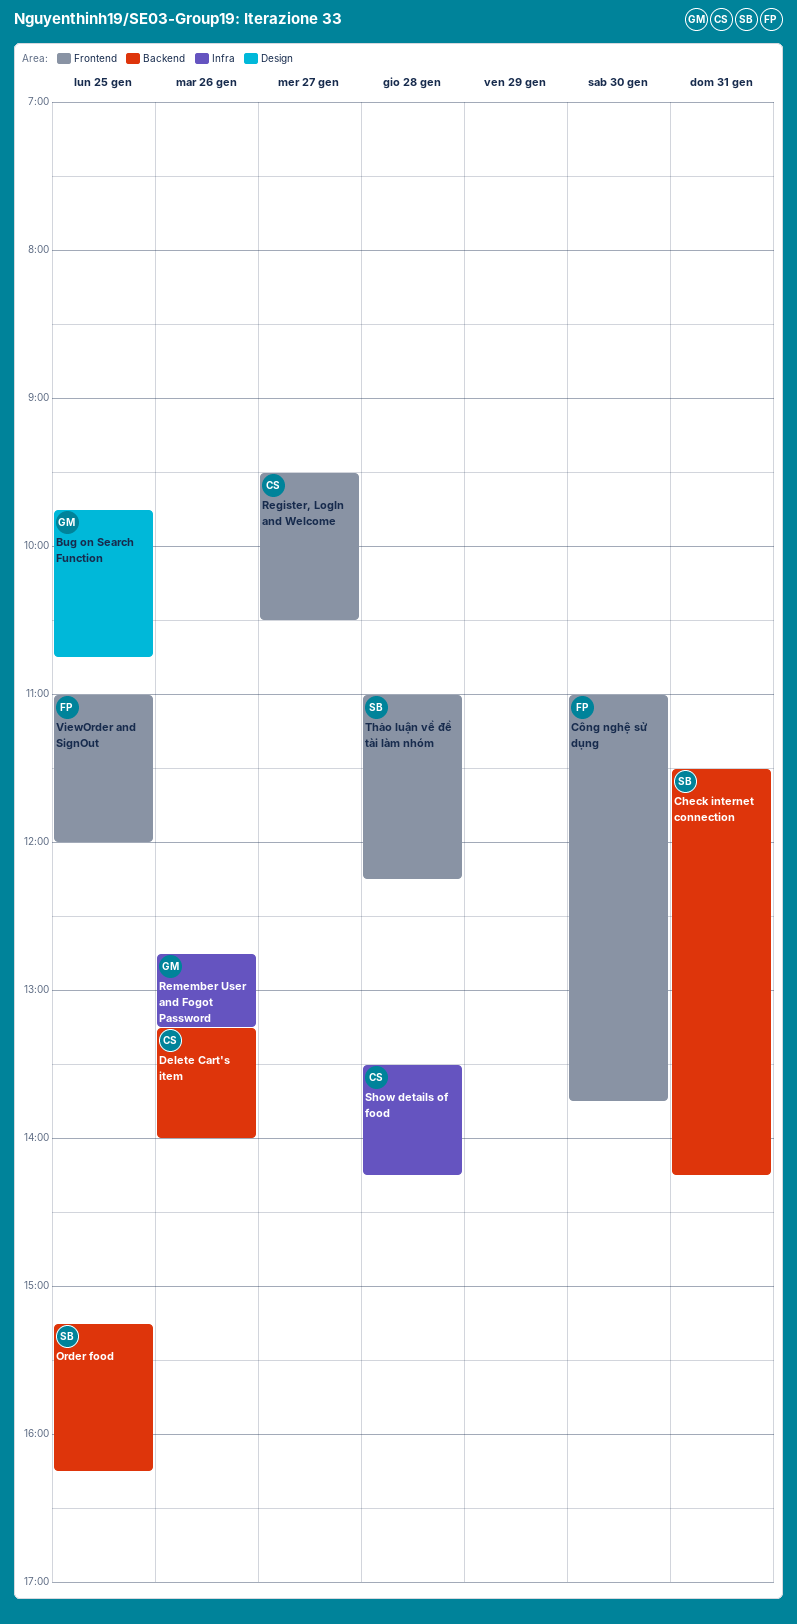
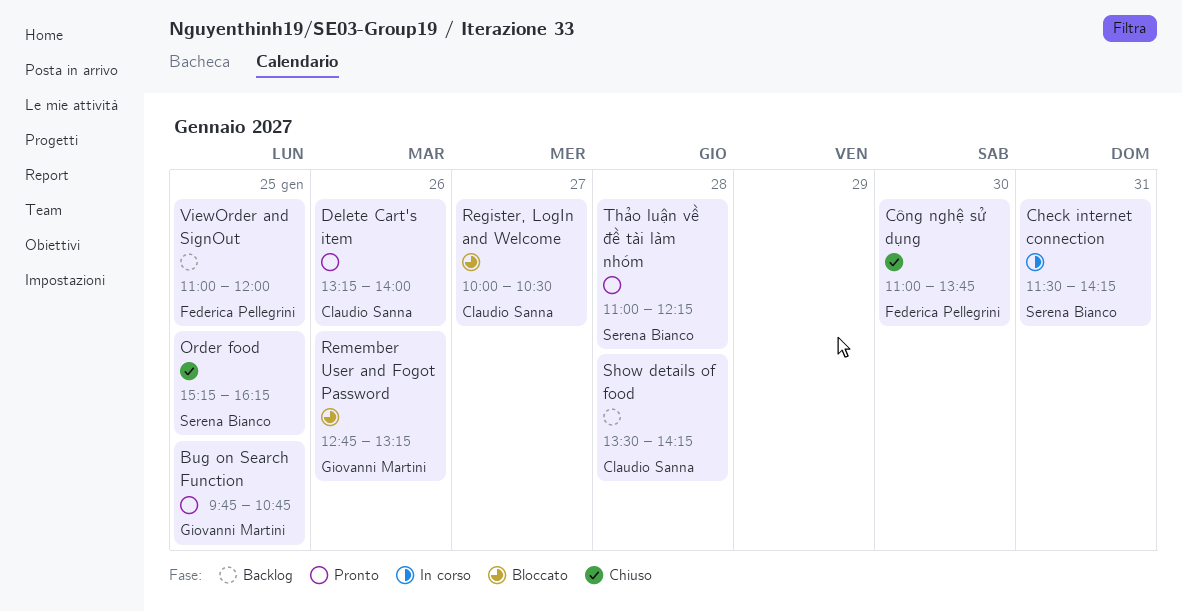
Register, LogIn and Welcome, begins: 09:30 -> 10:00

